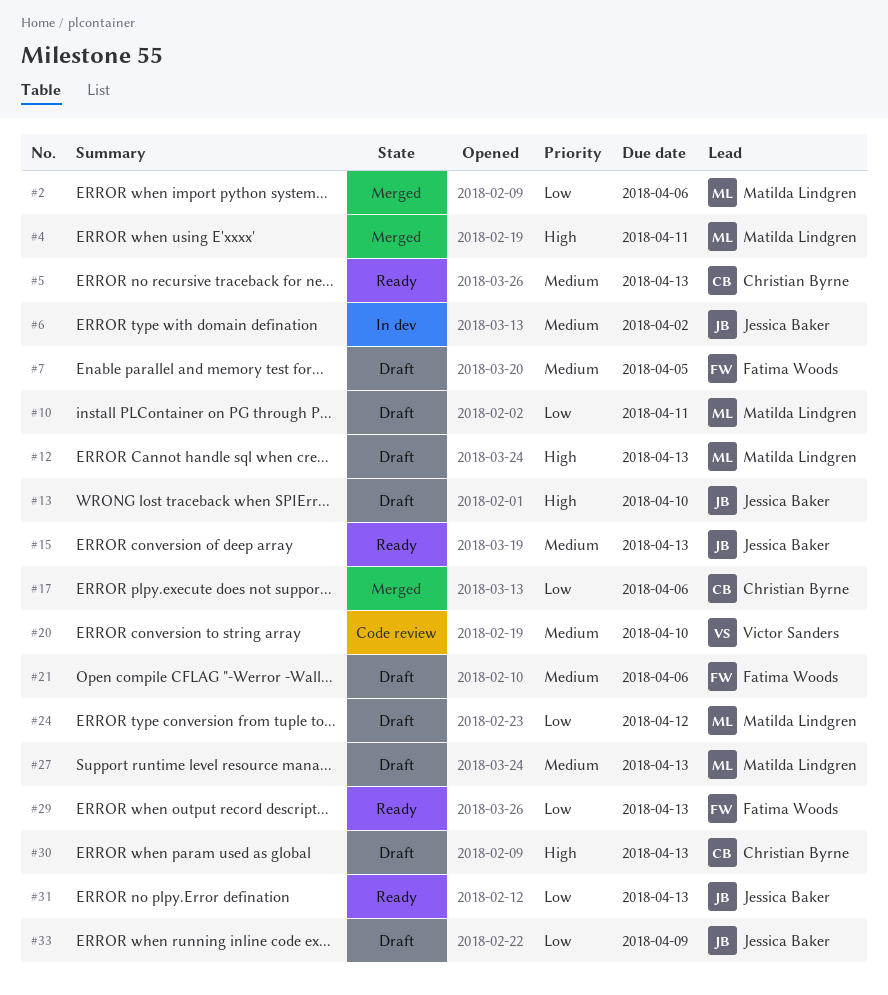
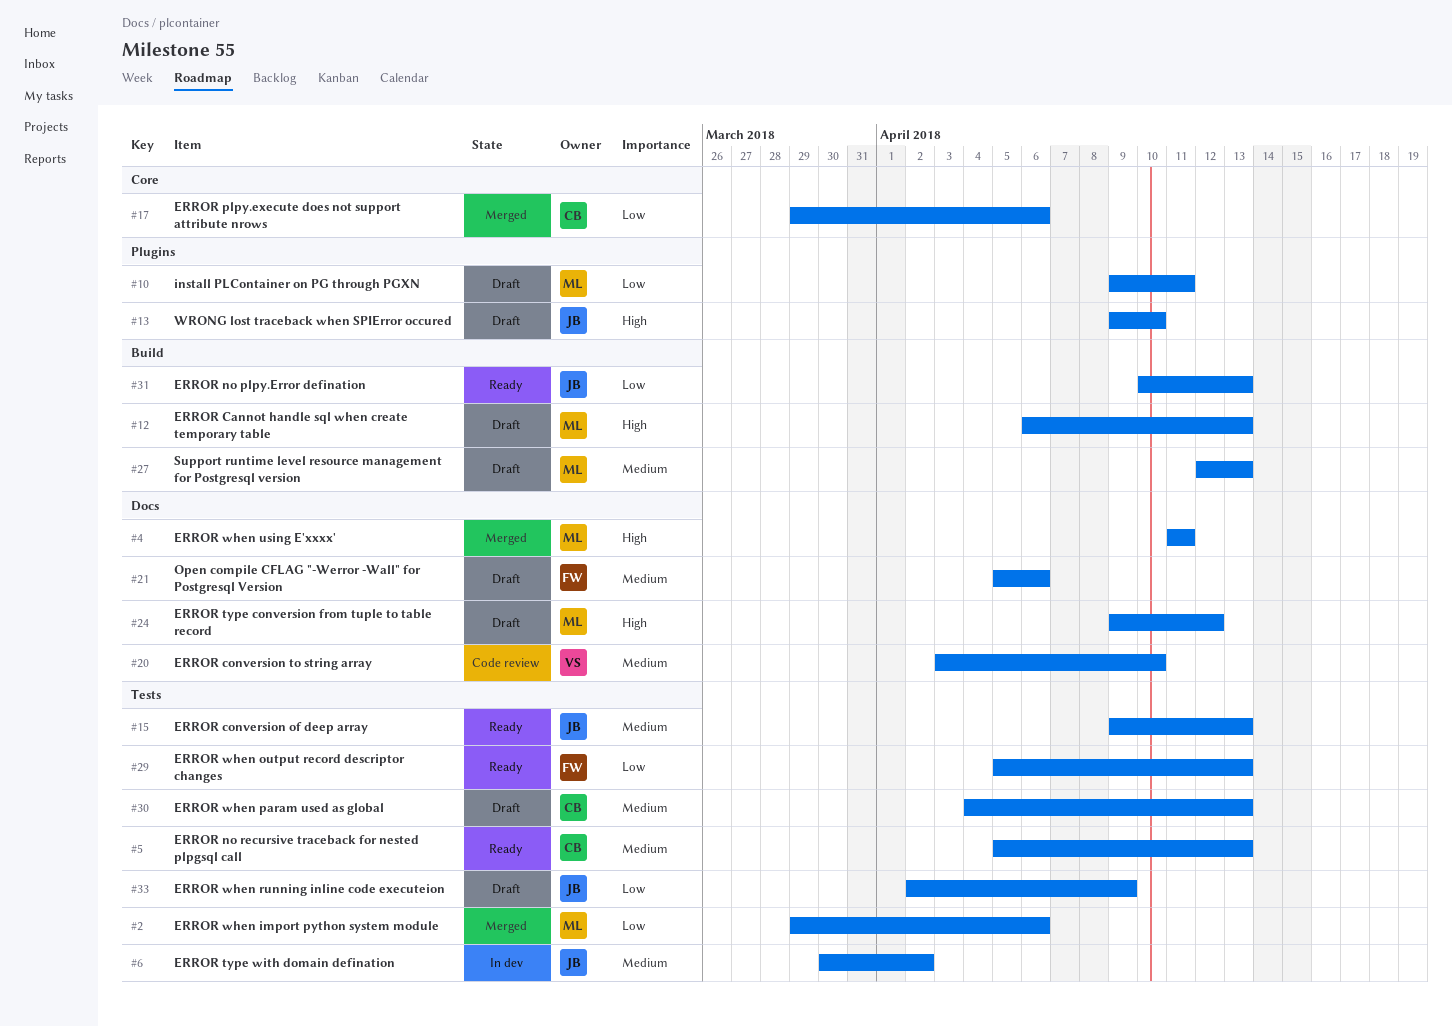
#7: present -> none
#24, priority: Low -> High
#30, priority: High -> Medium

